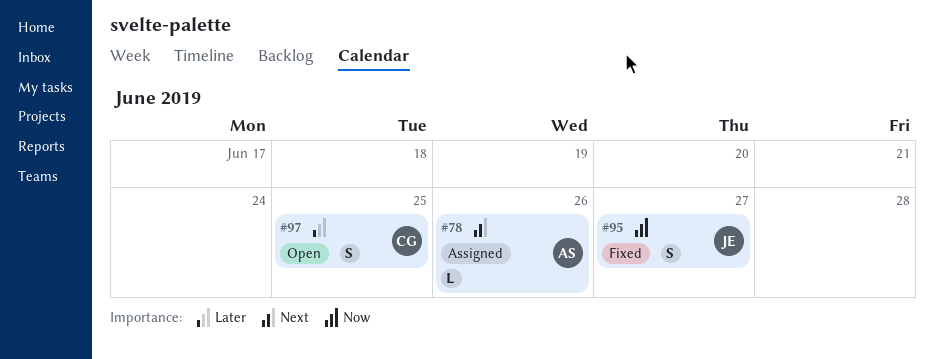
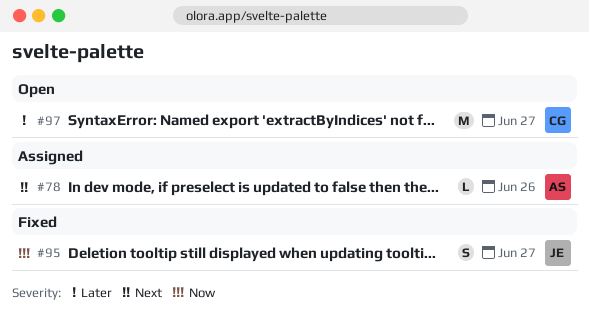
#97, estimate: S -> M
#97, due: Jun 25 -> Jun 27

